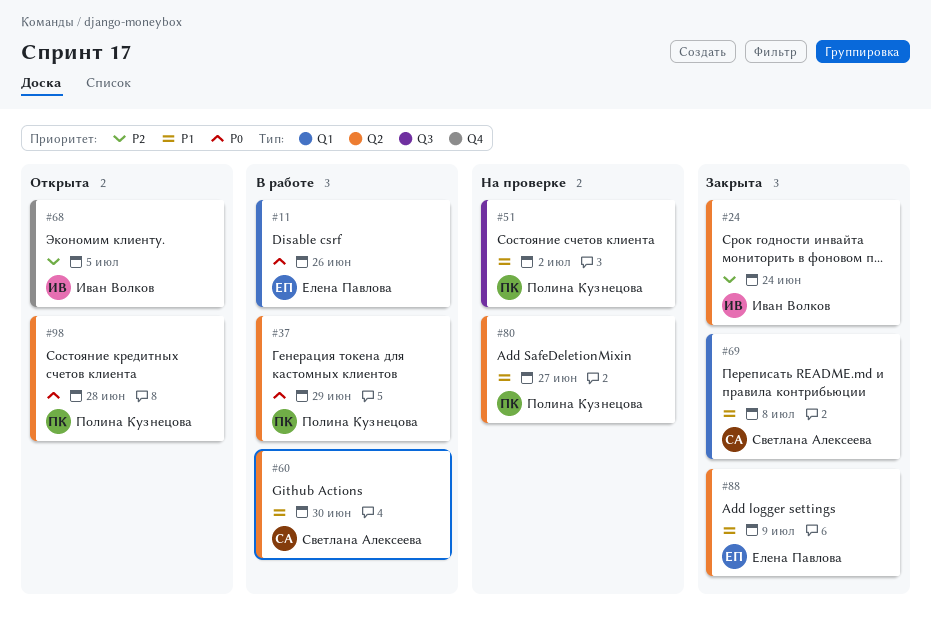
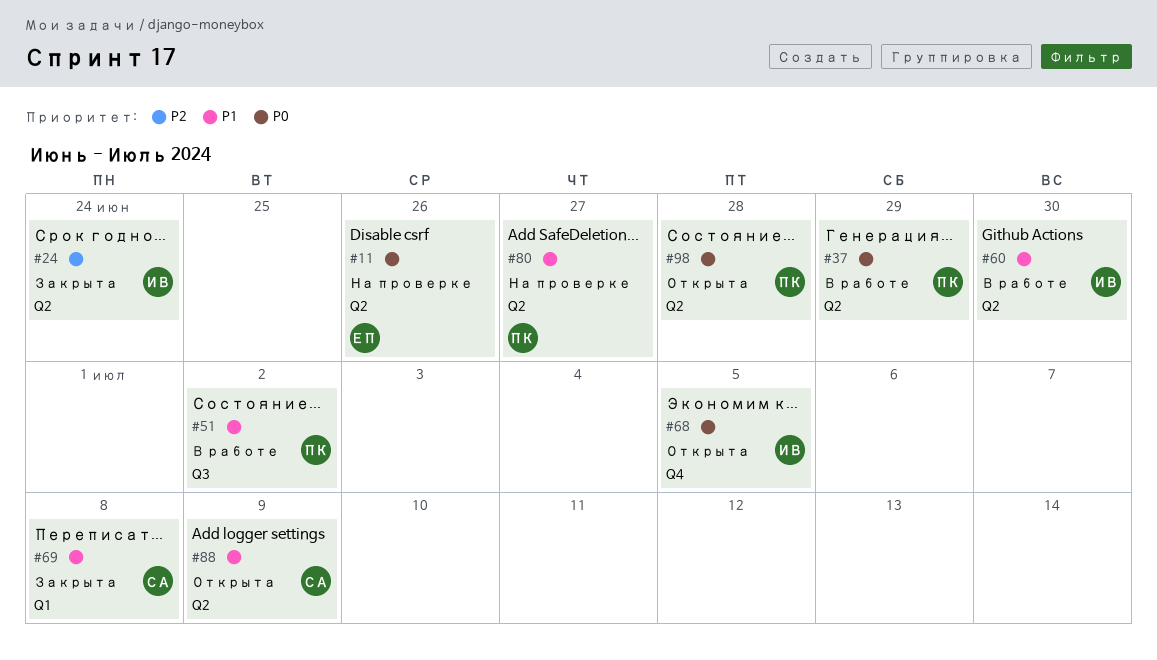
#11, status: В работе -> На проверке
#11, label: Q1 -> Q2
#51, status: На проверке -> В работе
#60, owner: Светлана Алексеева -> Иван Волков
#68, priority: P2 -> P0
#88, status: Закрыта -> Открыта
#88, owner: Елена Павлова -> Светлана Алексеева

